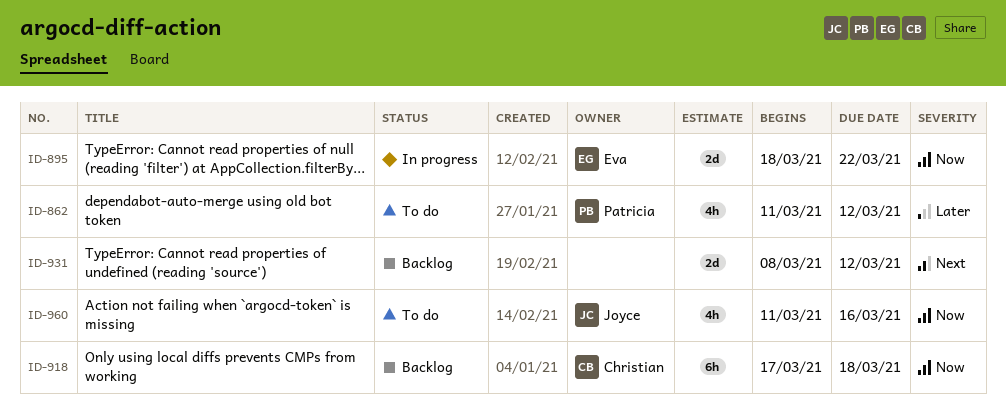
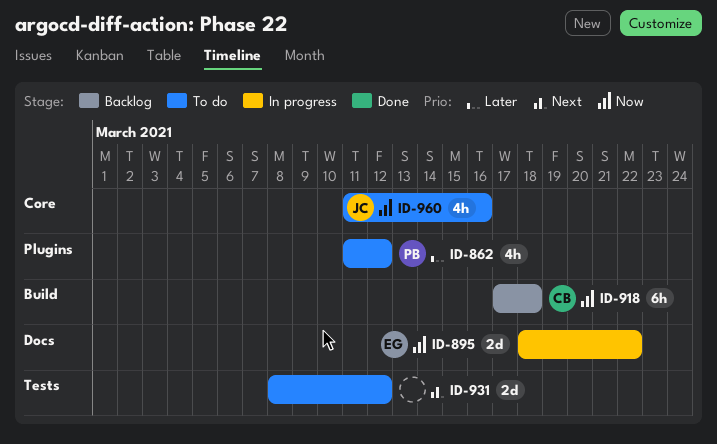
ID-931, status: Backlog -> To do

